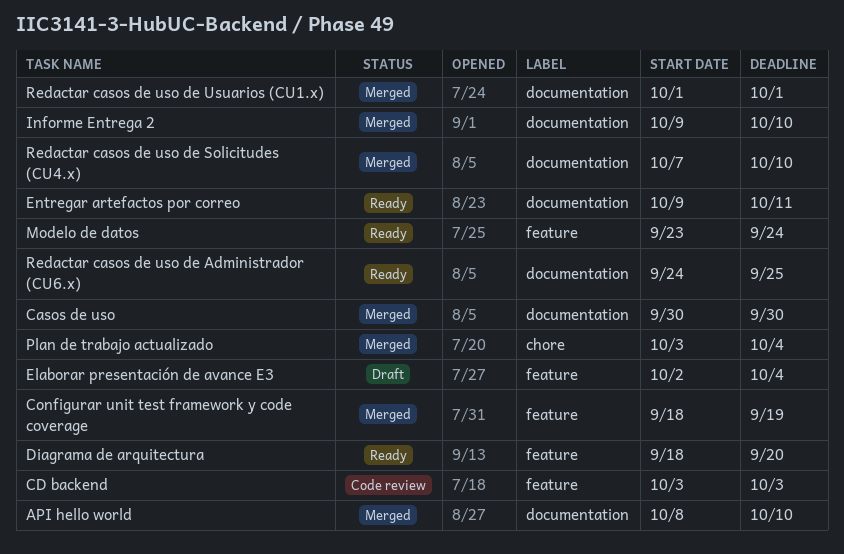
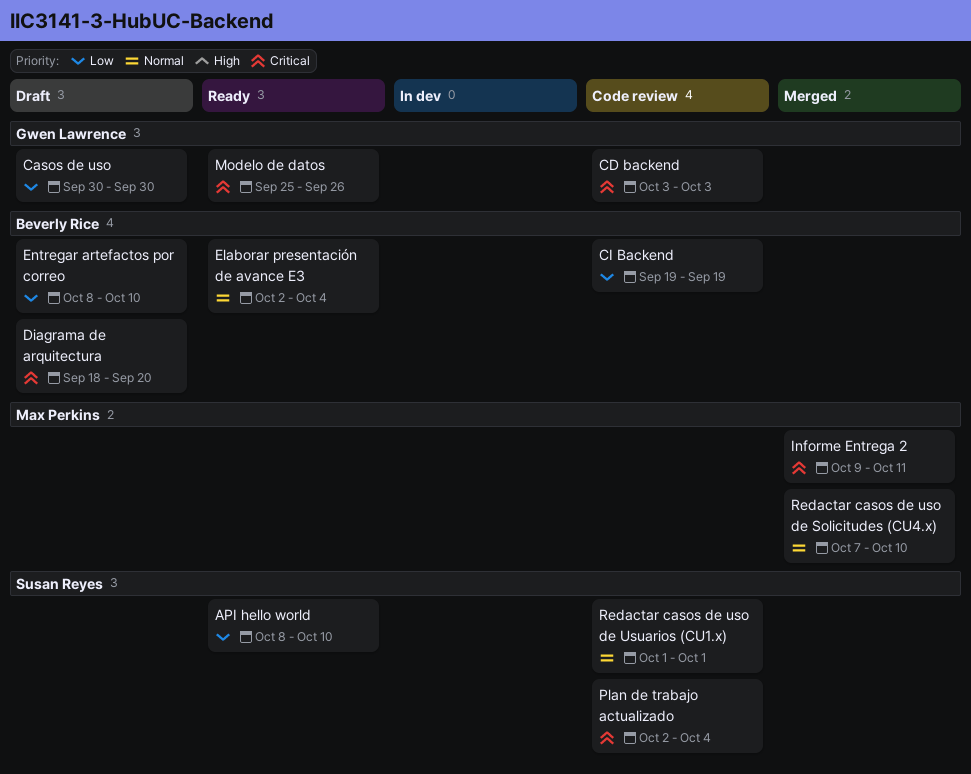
API hello world, status: Merged -> Ready
Casos de uso, status: Merged -> Draft
CI Backend: none -> present
Configurar unit test framework y code coverage: present -> none
Diagrama de arquitectura, status: Ready -> Draft
Elaborar presentación de avance E3, status: Draft -> Ready
Entregar artefactos por correo, status: Ready -> Draft
Entregar artefactos por correo, start: Oct 9 -> Oct 8
Entregar artefactos por correo, due: Oct 11 -> Oct 10
Informe Entrega 2, due: Oct 10 -> Oct 11
Modelo de datos, start: Sep 23 -> Sep 25
Modelo de datos, due: Sep 24 -> Sep 26
Plan de trabajo actualizado, status: Merged -> Code review
Plan de trabajo actualizado, start: Oct 3 -> Oct 2
Redactar casos de uso de Administrador (CU6.x): present -> none
Redactar casos de uso de Usuarios (CU1.x), status: Merged -> Code review

